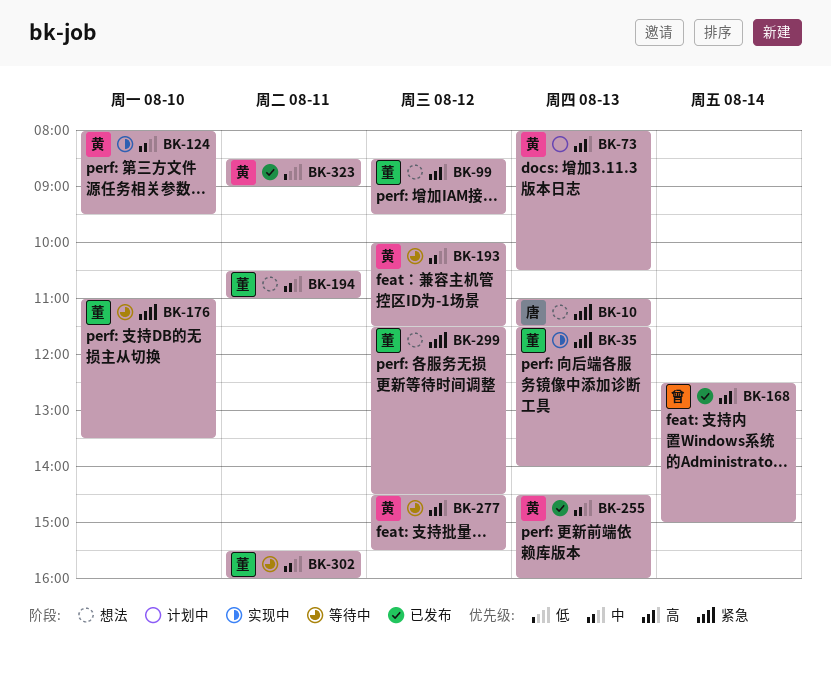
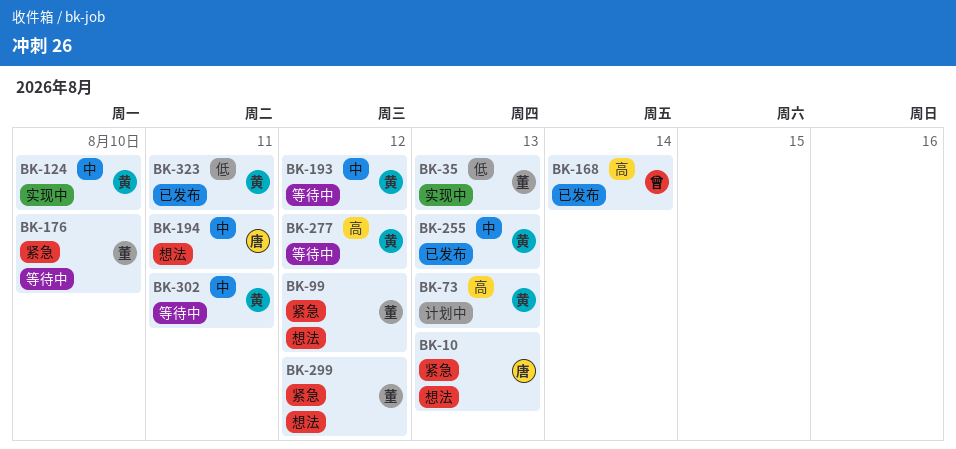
BK-35, priority: 紧急 -> 低
BK-99, priority: 高 -> 紧急
BK-194, owner: 董 -> 唐
BK-302, owner: 董 -> 黄

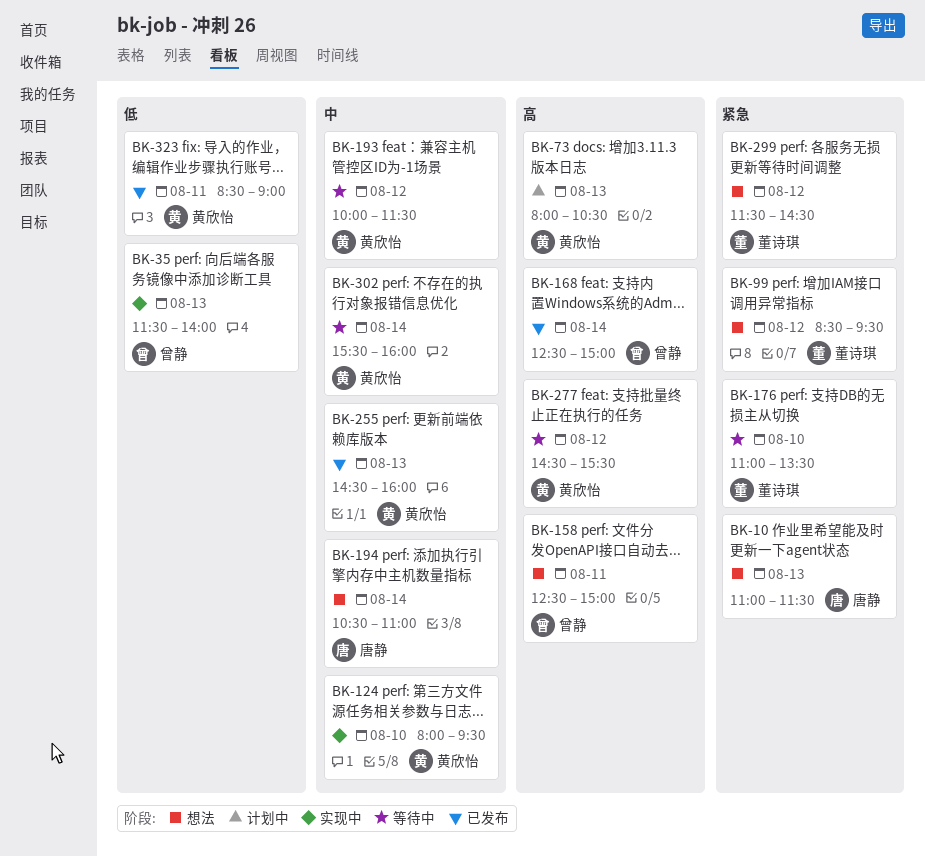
BK-35, owner: 董诗琪 -> 曾静
BK-158: none -> present
BK-194, day: Aug 11 -> Aug 14
BK-302, day: Aug 11 -> Aug 14

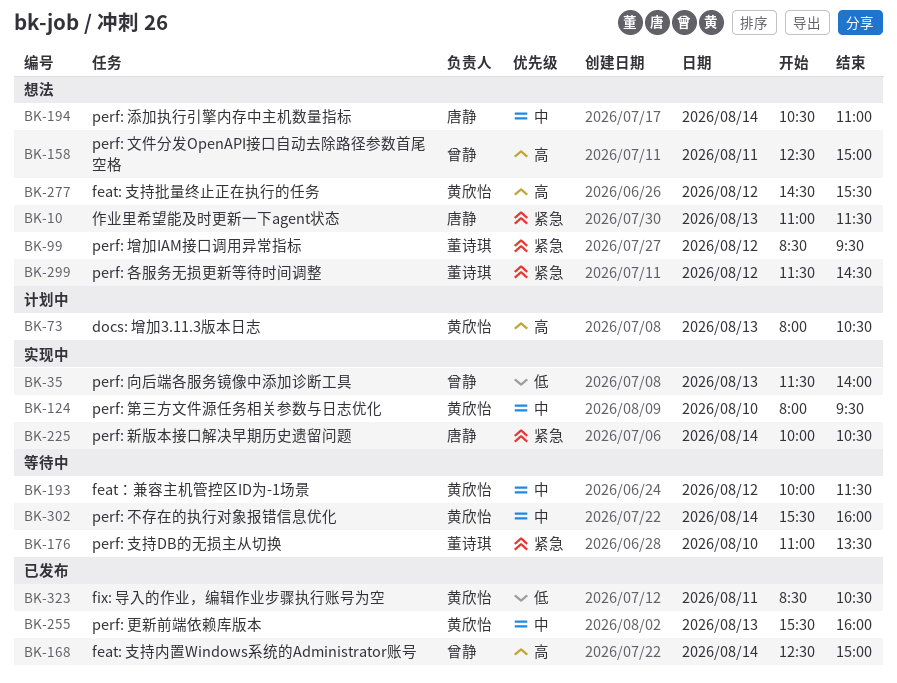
BK-225: none -> present
BK-255, begins: 14:30 -> 15:30
BK-277, status: 等待中 -> 想法
BK-323, ends: 09:00 -> 10:30

